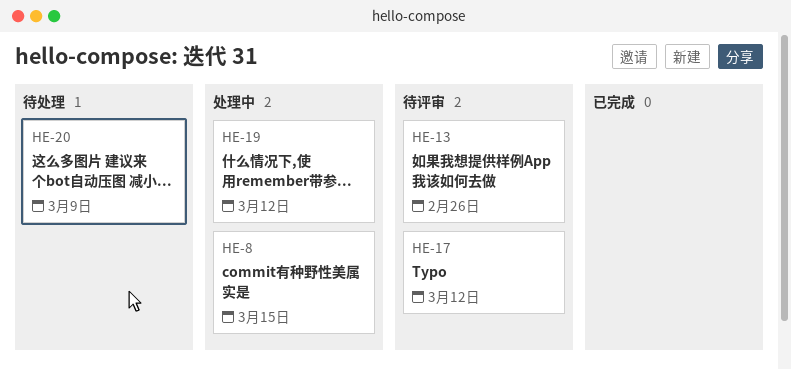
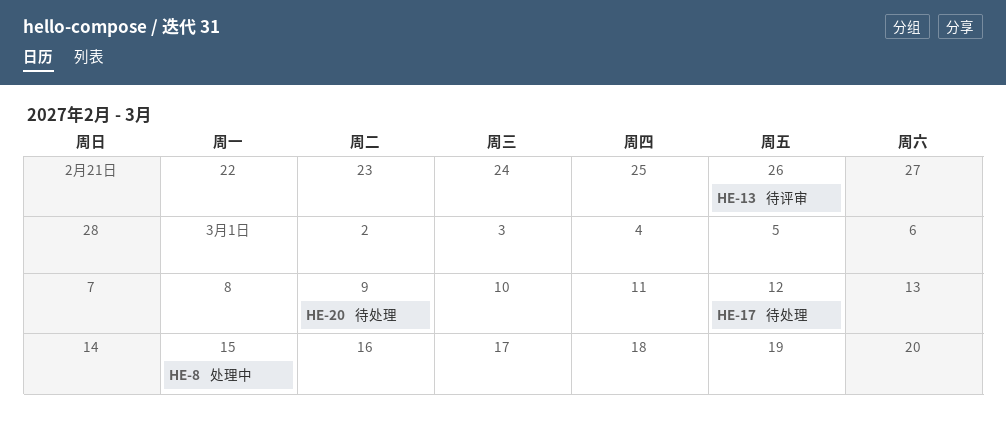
HE-17, status: 待评审 -> 待处理
HE-19: present -> none

